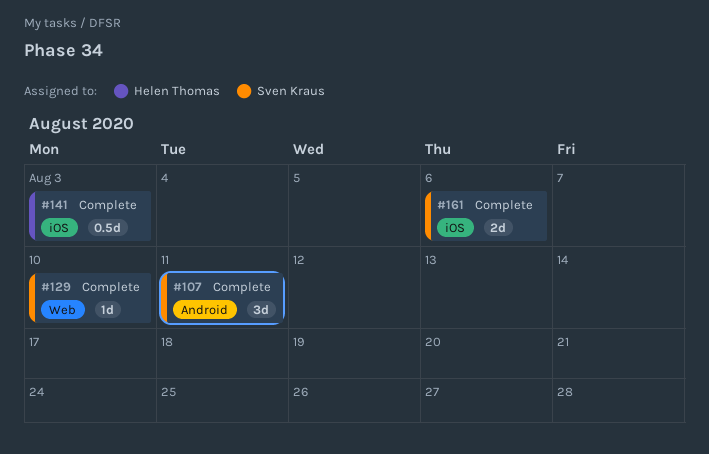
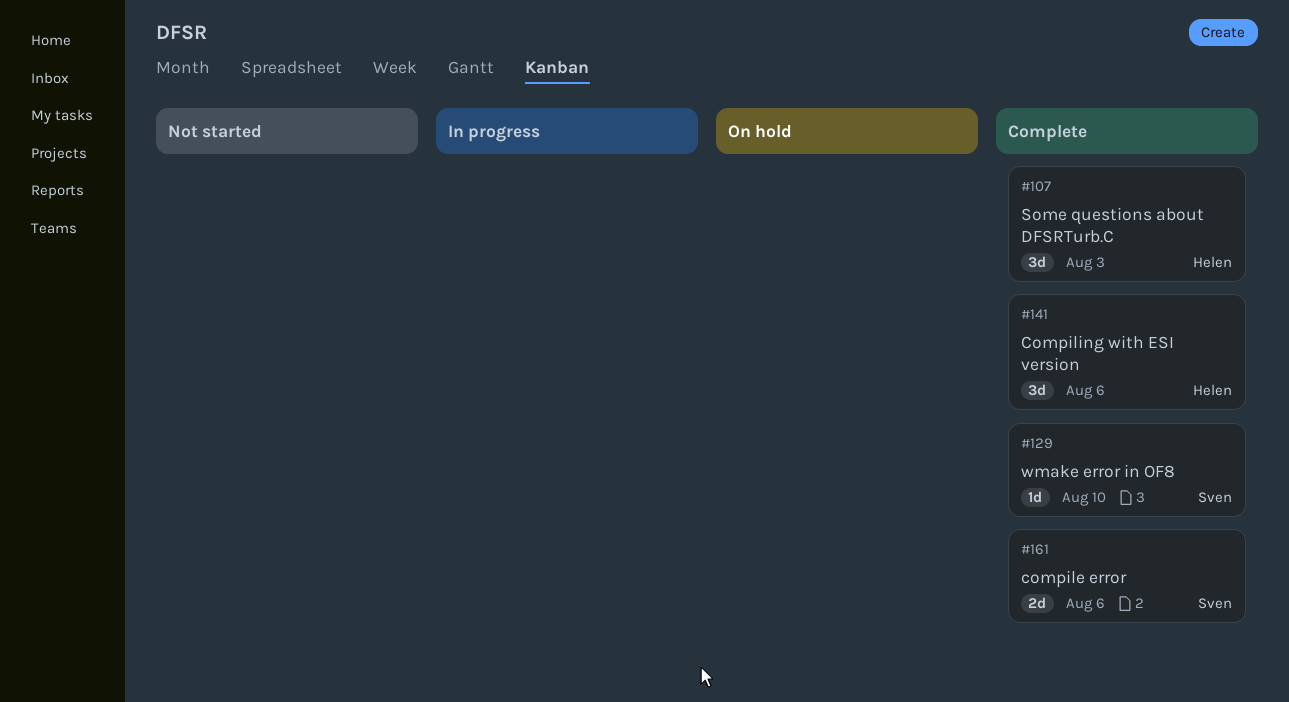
#107, owner: Sven Kraus -> Helen Thomas
#107, due: Aug 11 -> Aug 3
#141, estimate: 0.5d -> 3d
#141, due: Aug 3 -> Aug 6

